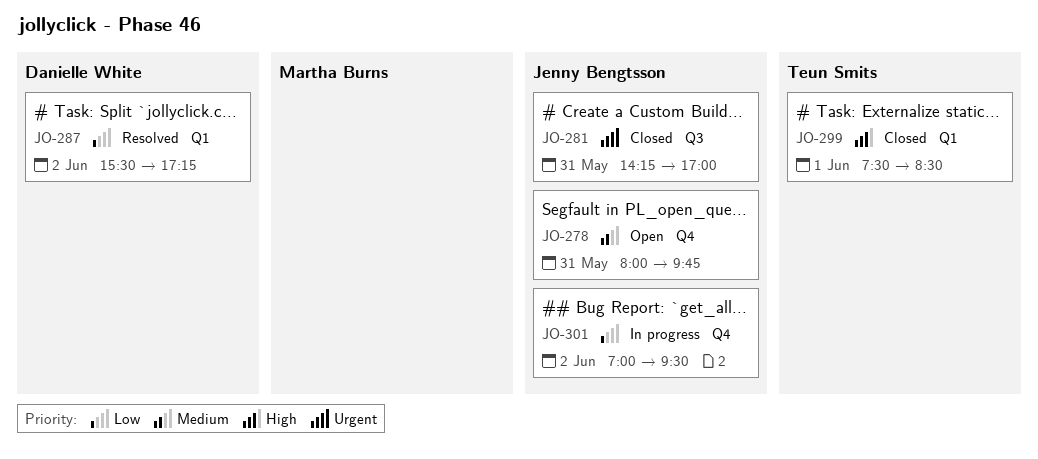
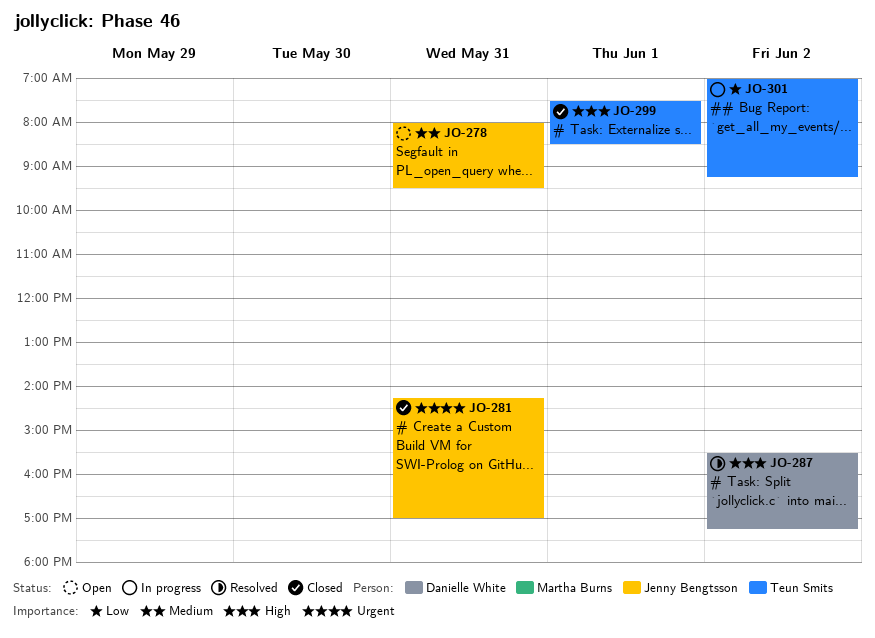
JO-278, ends: 09:45 -> 09:30
JO-287, priority: Low -> High
JO-301, owner: Jenny Bengtsson -> Teun Smits
JO-301, ends: 09:30 -> 09:15

